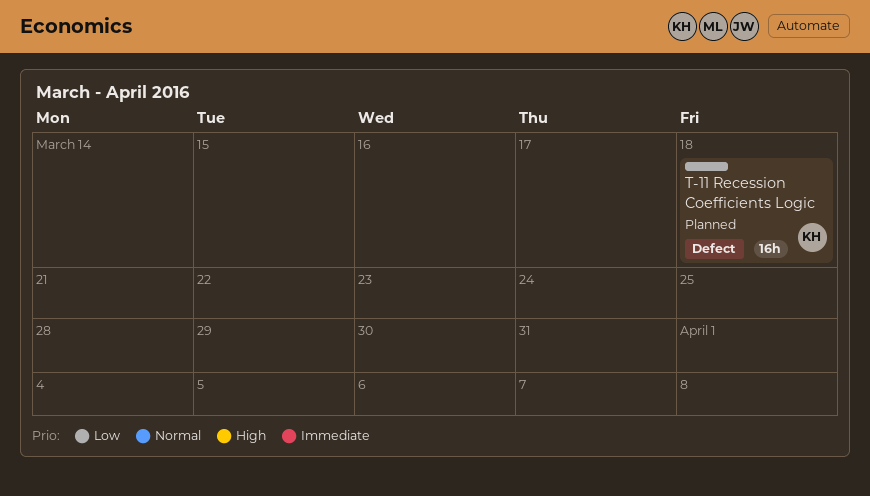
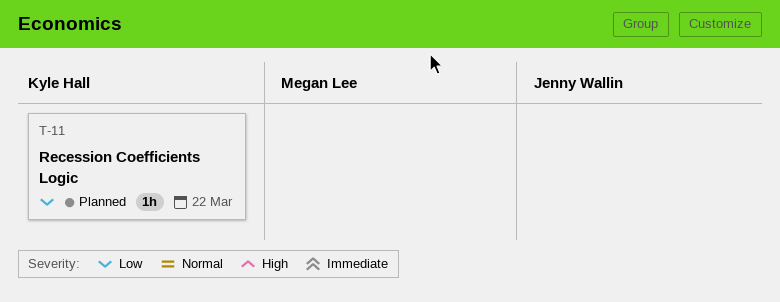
T-11, estimate: 16h -> 1h
T-11, due: Mar 18 -> Mar 22

